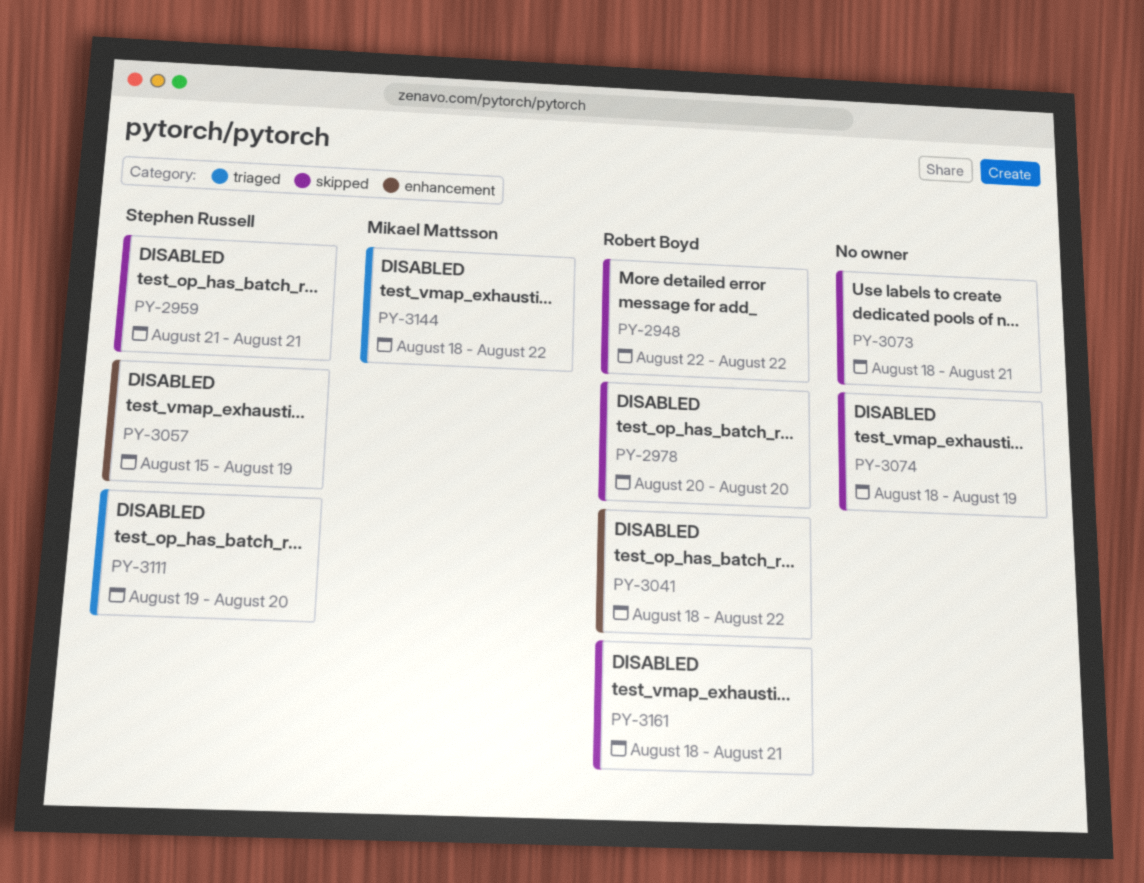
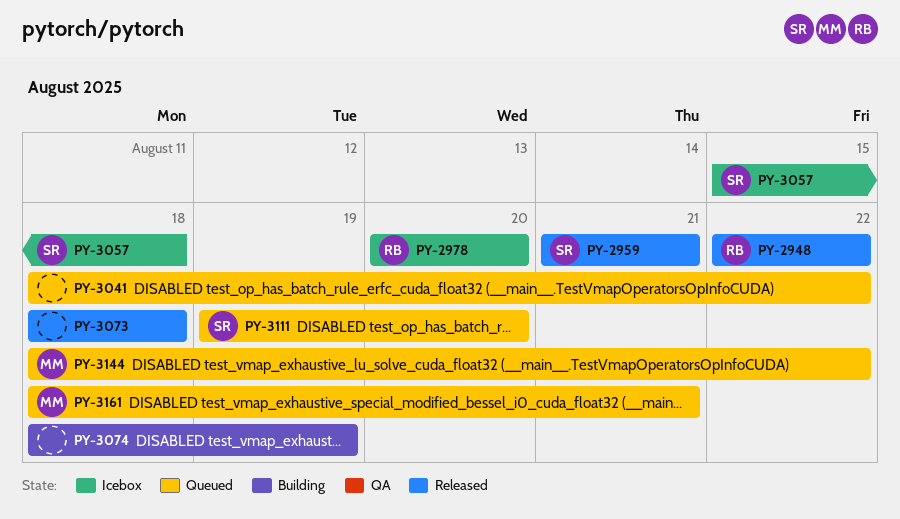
PY-3041, owner: Robert Boyd -> none
PY-3057, due: Aug 19 -> Aug 18
PY-3073, due: Aug 21 -> Aug 18
PY-3161, owner: Robert Boyd -> Mikael Mattsson

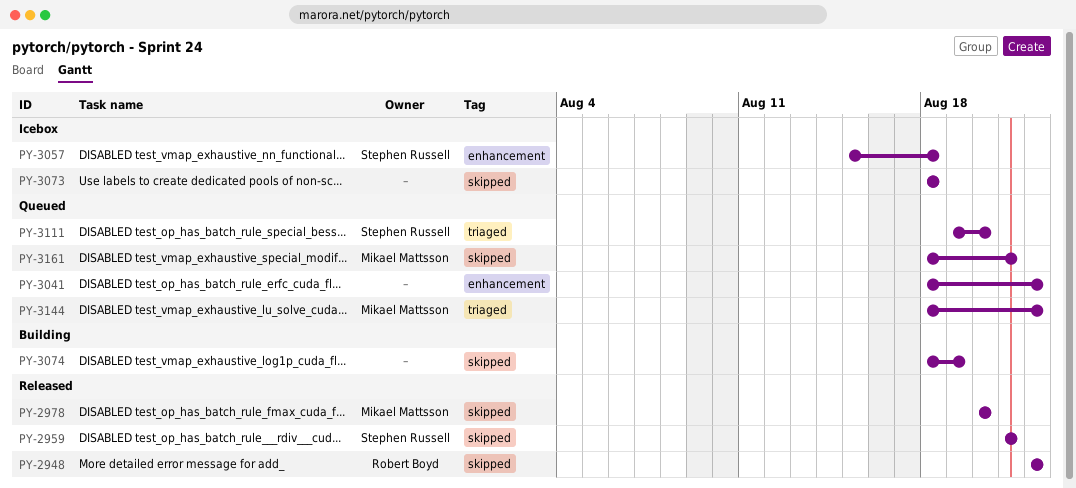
PY-2978, status: Icebox -> Released
PY-2978, owner: Robert Boyd -> Mikael Mattsson
PY-3073, status: Released -> Icebox

